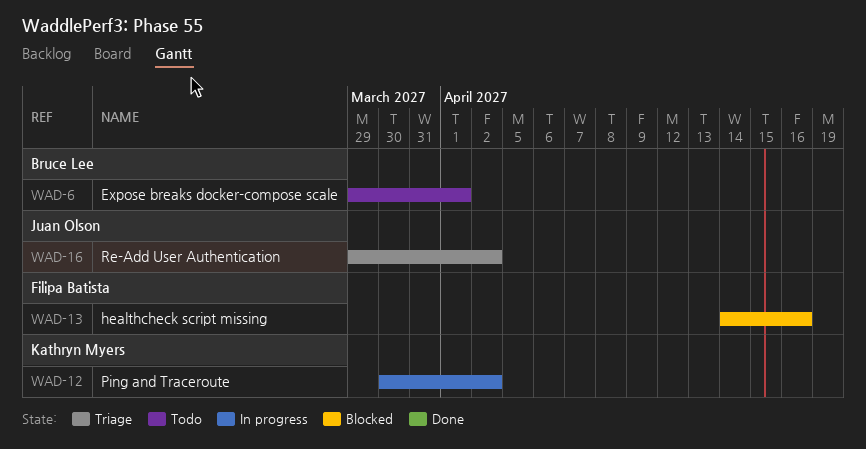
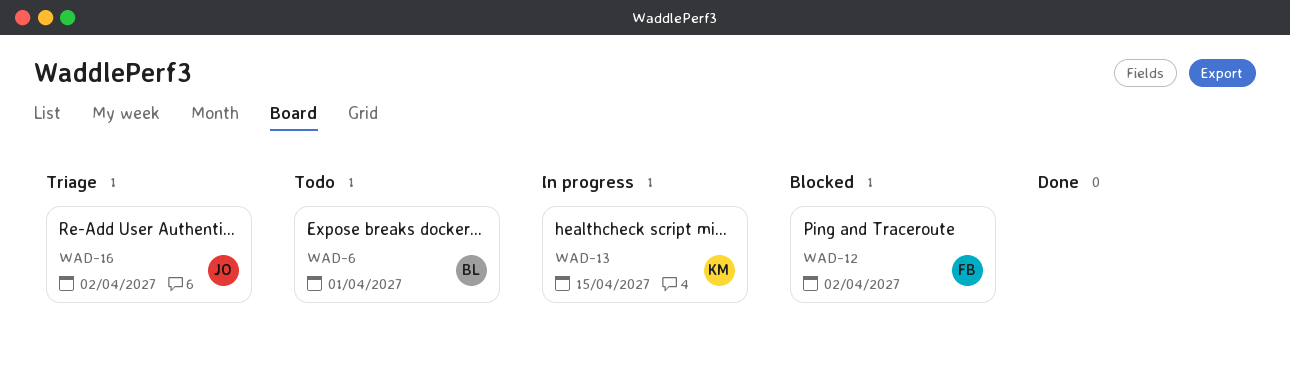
WAD-12, status: In progress -> Blocked
WAD-12, owner: Kathryn Myers -> Filipa Batista
WAD-13, status: Blocked -> In progress
WAD-13, owner: Filipa Batista -> Kathryn Myers
WAD-13, due: Apr 16 -> Apr 15

